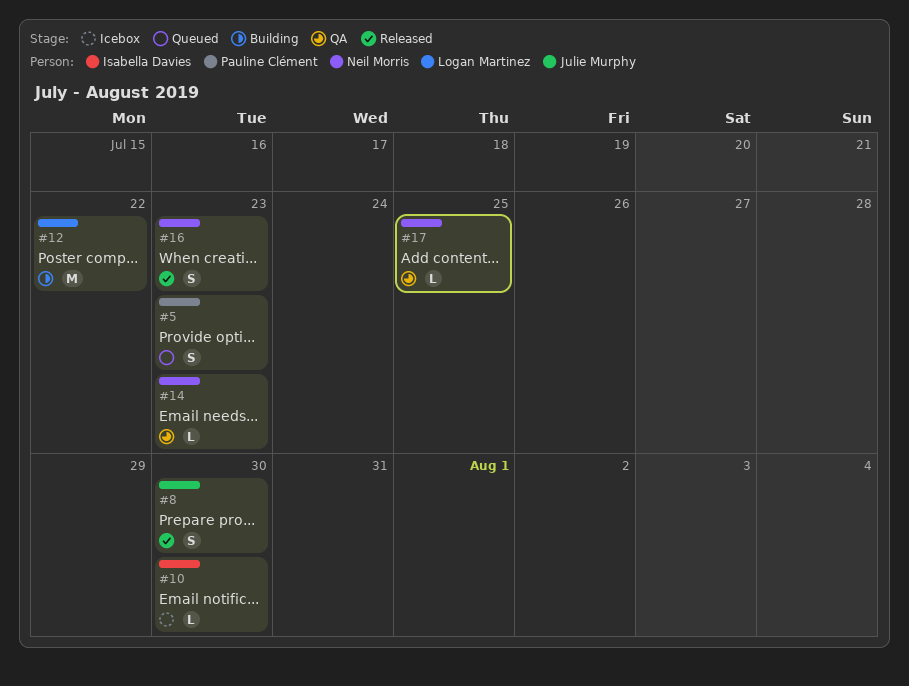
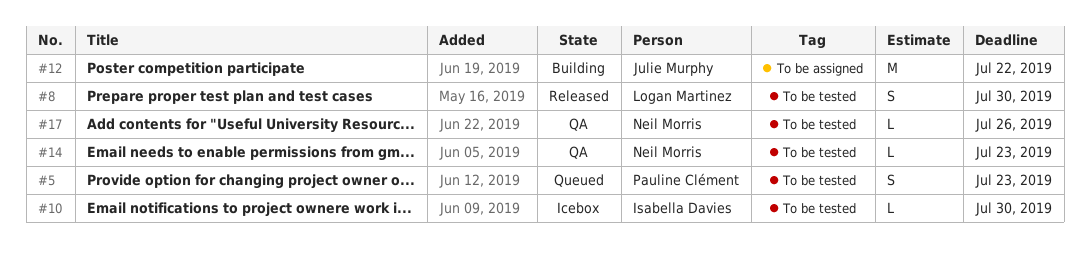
#8, owner: Julie Murphy -> Logan Martinez
#12, owner: Logan Martinez -> Julie Murphy
#16: present -> none
#17, due: Jul 25 -> Jul 26

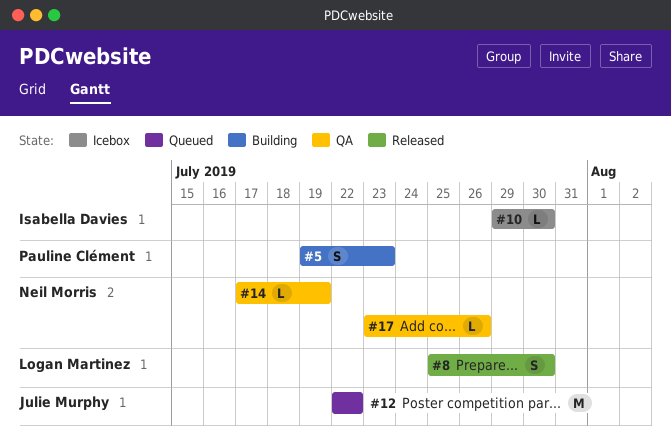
#5, status: Queued -> Building
#12, status: Building -> Queued
#14, due: Jul 23 -> Jul 19

